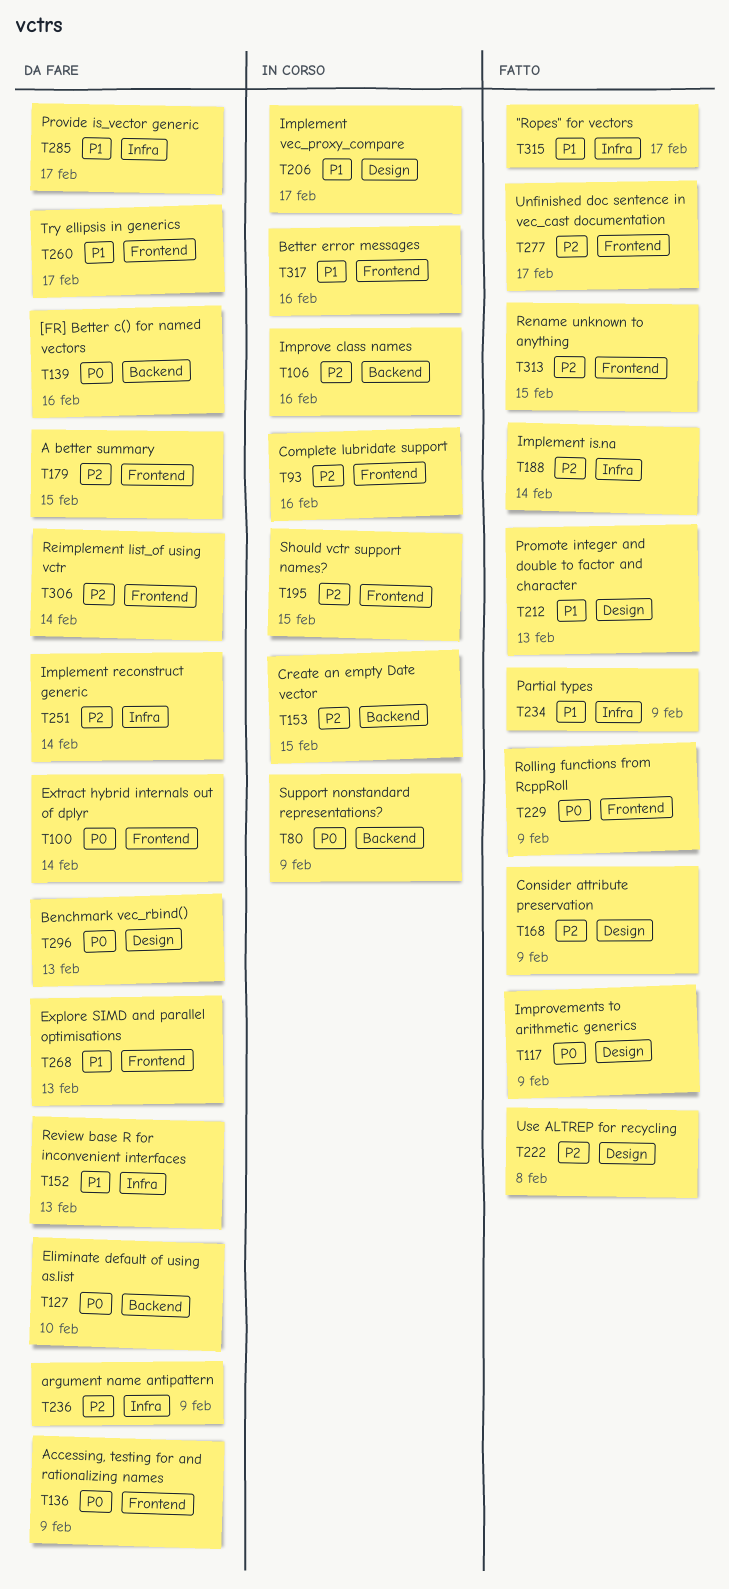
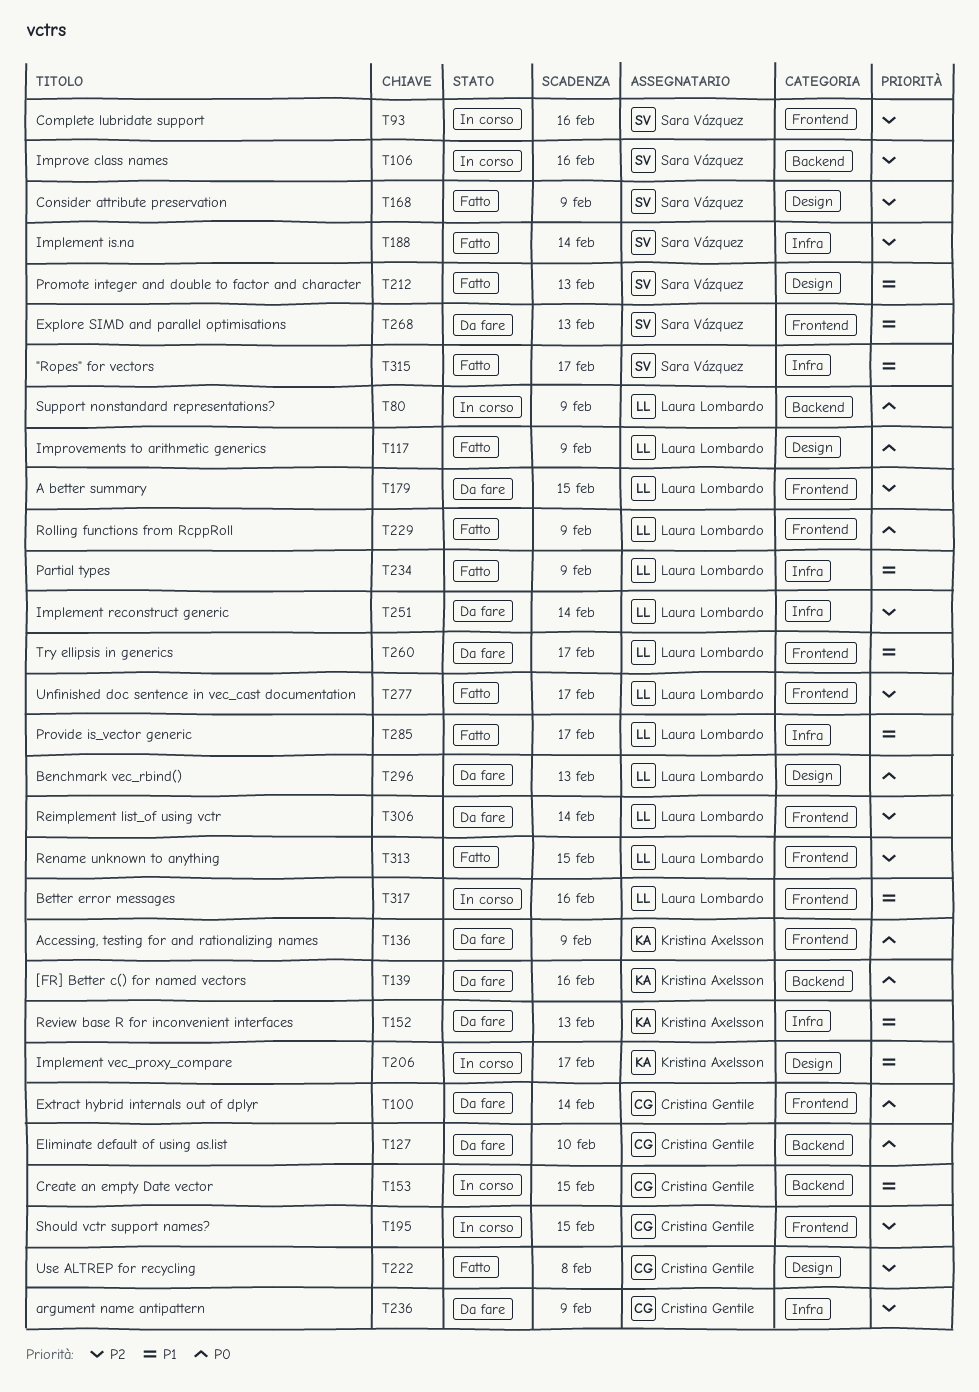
T153, priority: P2 -> P1
T285, status: Da fare -> Fatto

